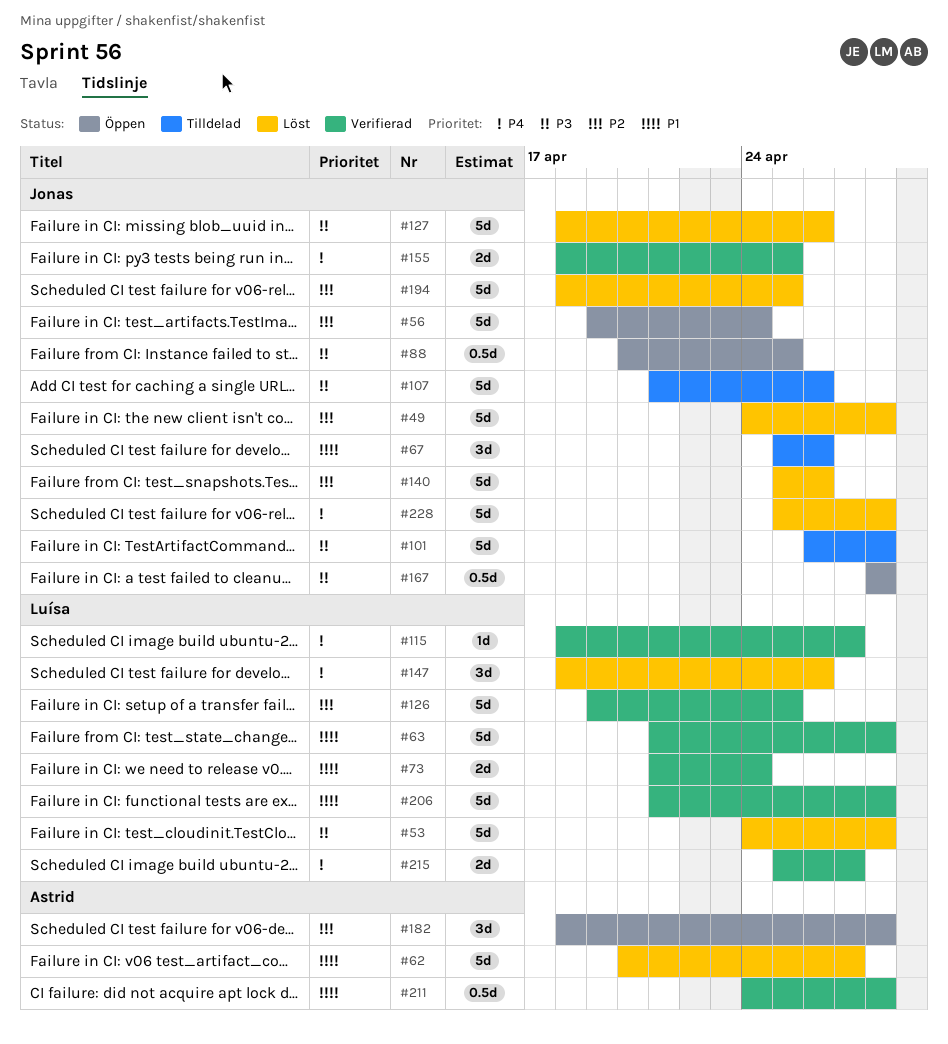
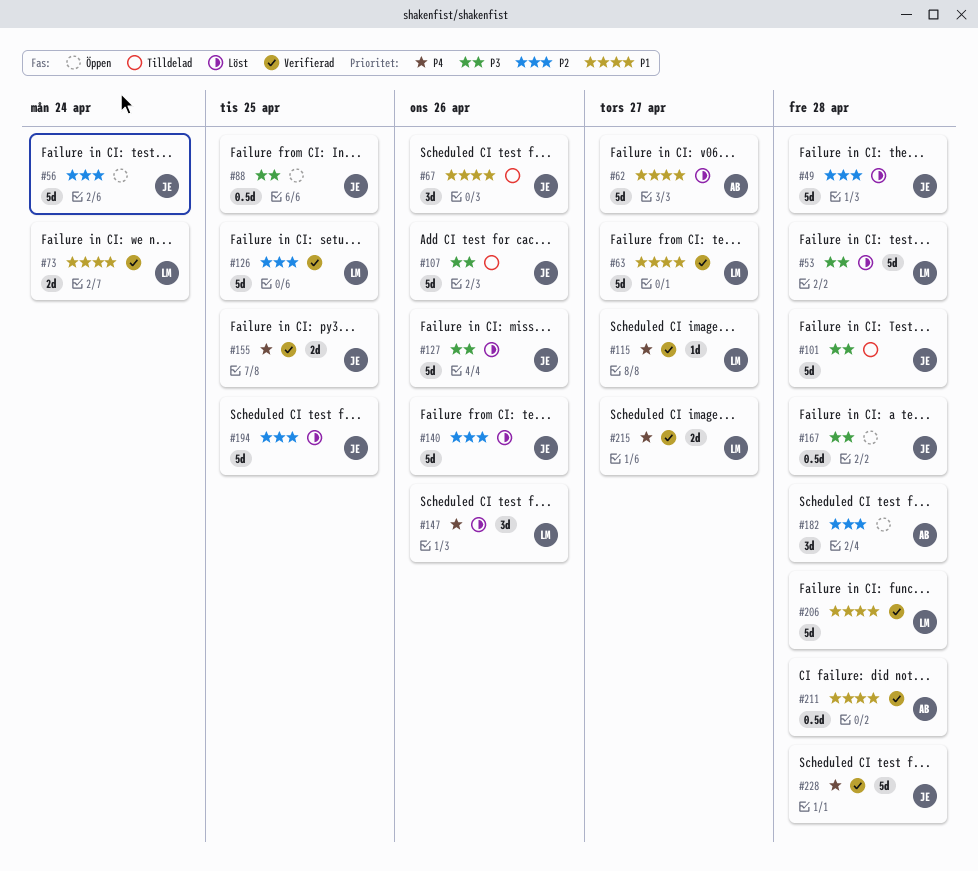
#63, due: Apr 28 -> Apr 27
#228, status: Löst -> Verifierad

